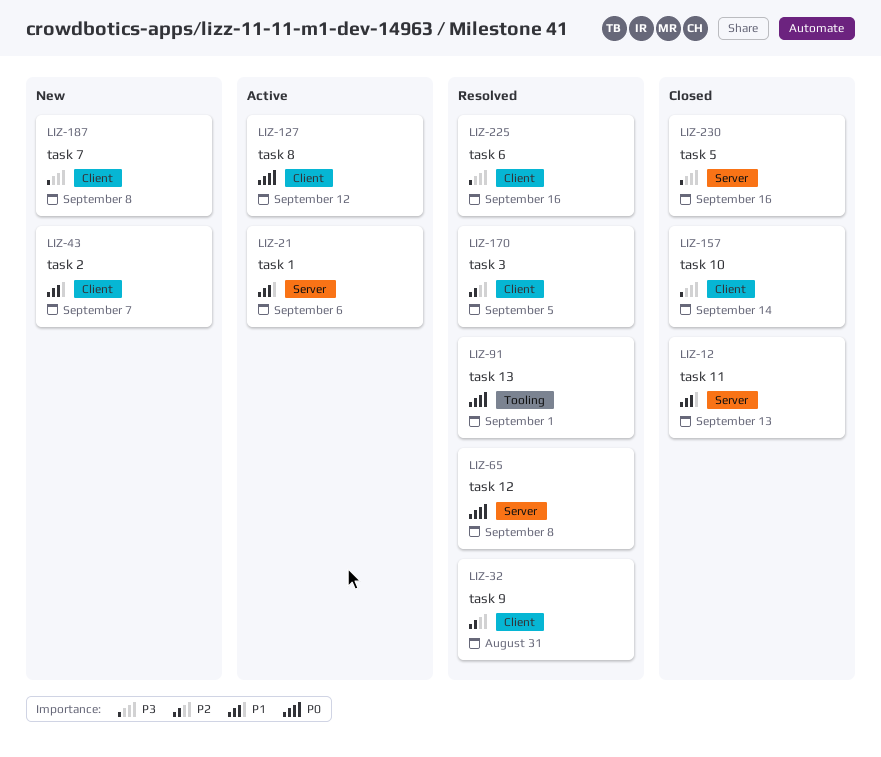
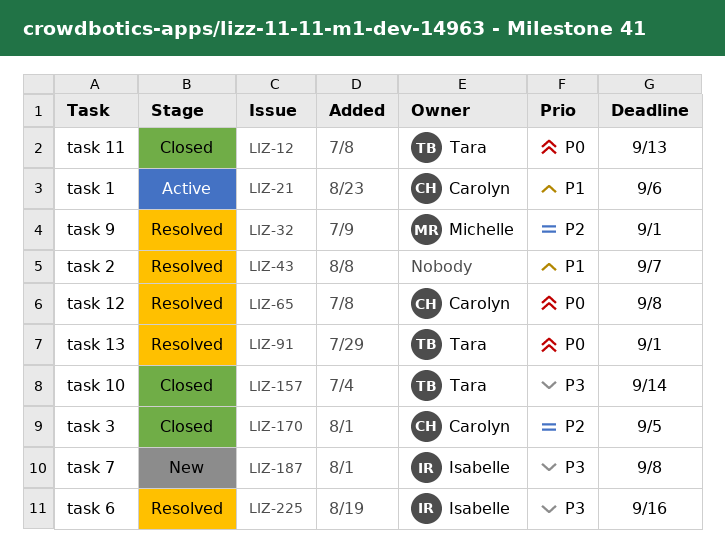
LIZ-12, priority: P1 -> P0
LIZ-32, due: Aug 31 -> Sep 1
LIZ-43, status: New -> Resolved
LIZ-127: present -> none
LIZ-170, status: Resolved -> Closed
LIZ-230: present -> none

